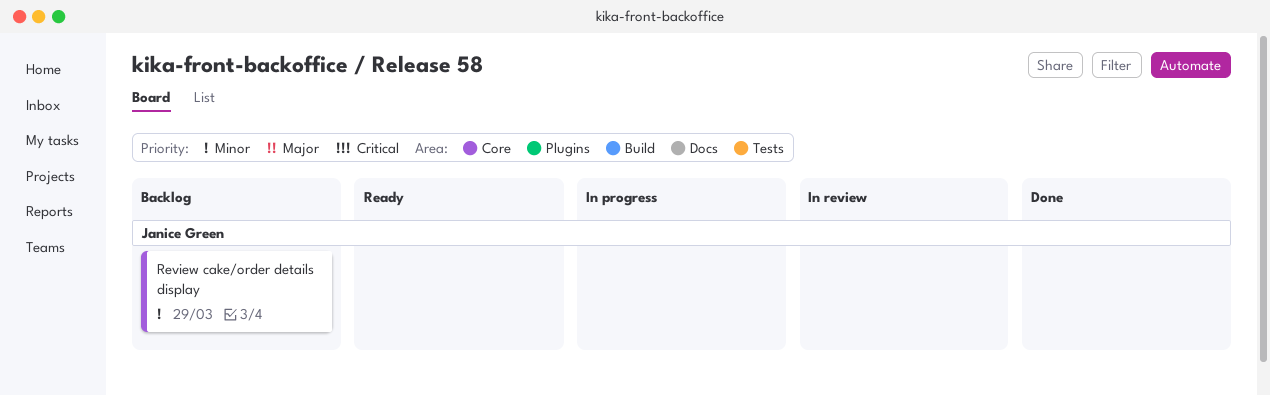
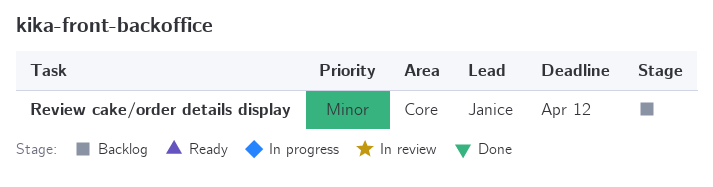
Review cake/order details display, due: Mar 29 -> Apr 12

